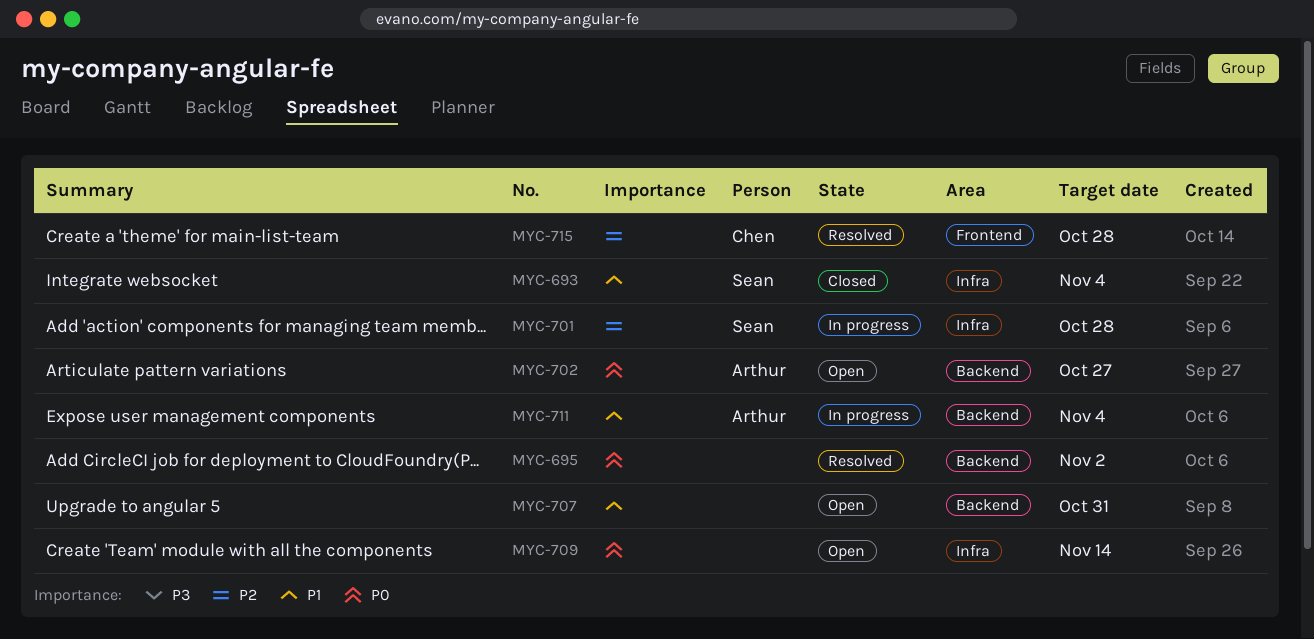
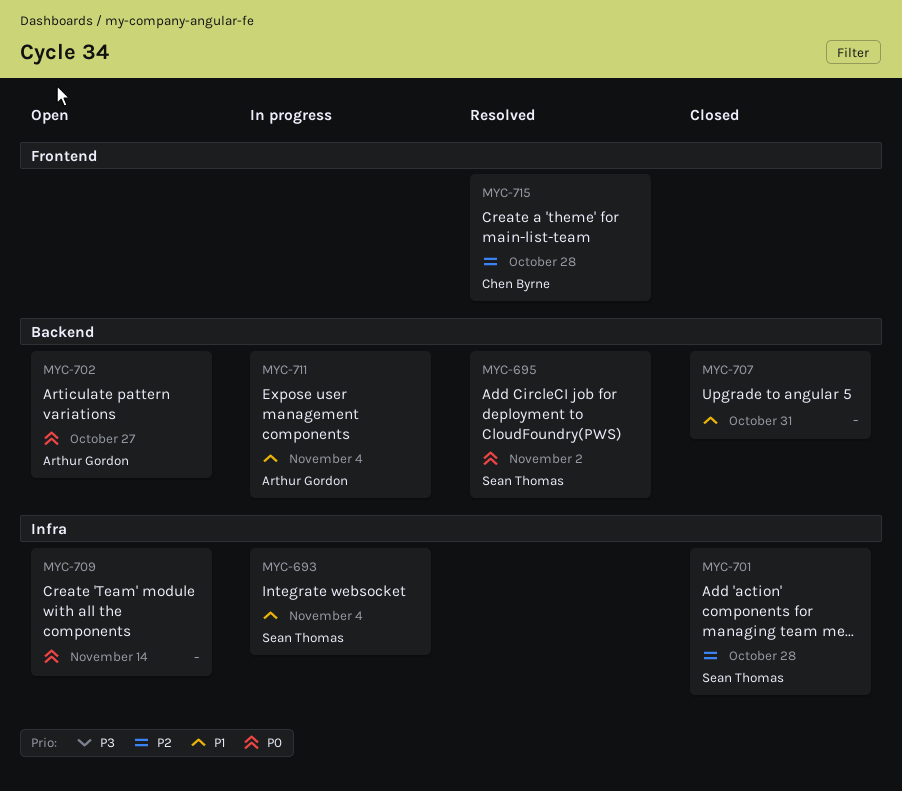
MYC-693, status: Closed -> In progress
MYC-695, owner: none -> Sean Thomas
MYC-701, status: In progress -> Closed
MYC-707, status: Open -> Closed

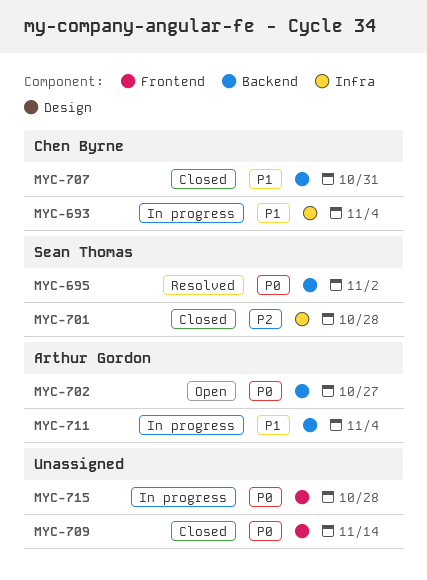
MYC-693, owner: Sean Thomas -> Chen Byrne
MYC-707, owner: none -> Chen Byrne
MYC-709, status: Open -> Closed
MYC-709, label: Infra -> Frontend
MYC-715, status: Resolved -> In progress
MYC-715, owner: Chen Byrne -> none
MYC-715, priority: P2 -> P0

